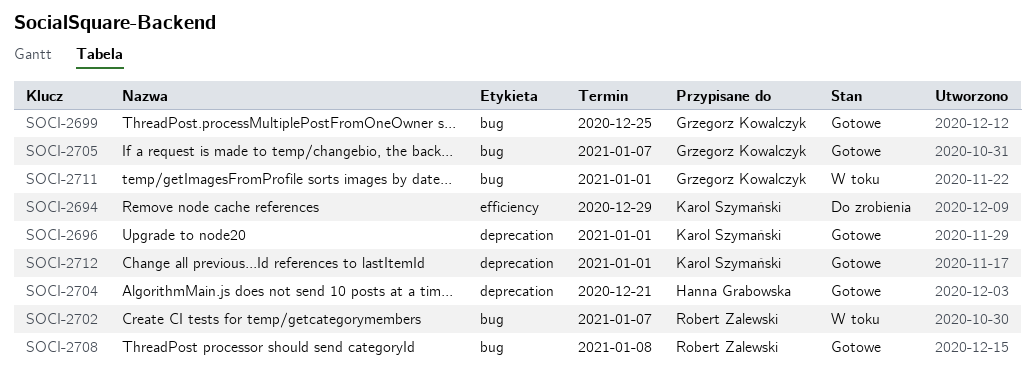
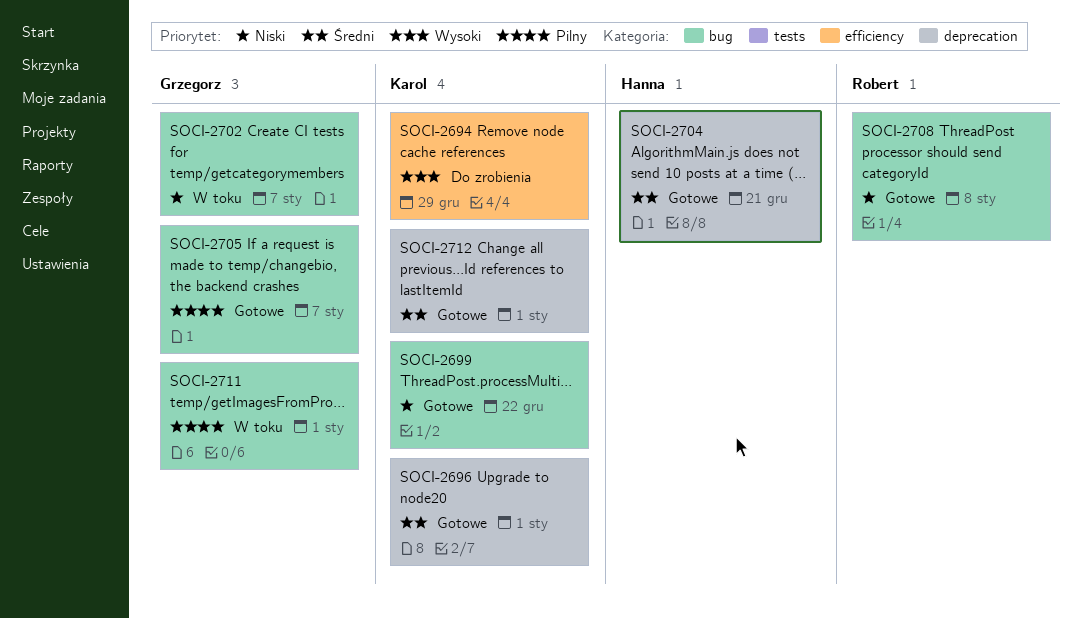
SOCI-2699, owner: Grzegorz Kowalczyk -> Karol Szymański
SOCI-2699, due: Dec 25 -> Dec 22
SOCI-2702, owner: Robert Zalewski -> Grzegorz Kowalczyk

